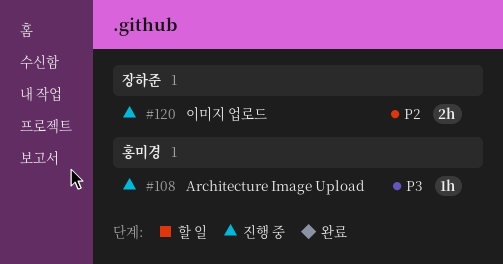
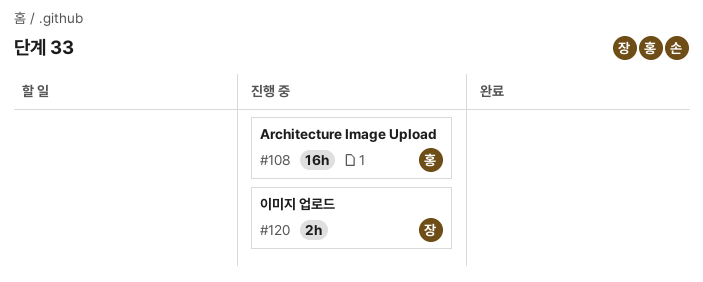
#108, estimate: 1h -> 16h

